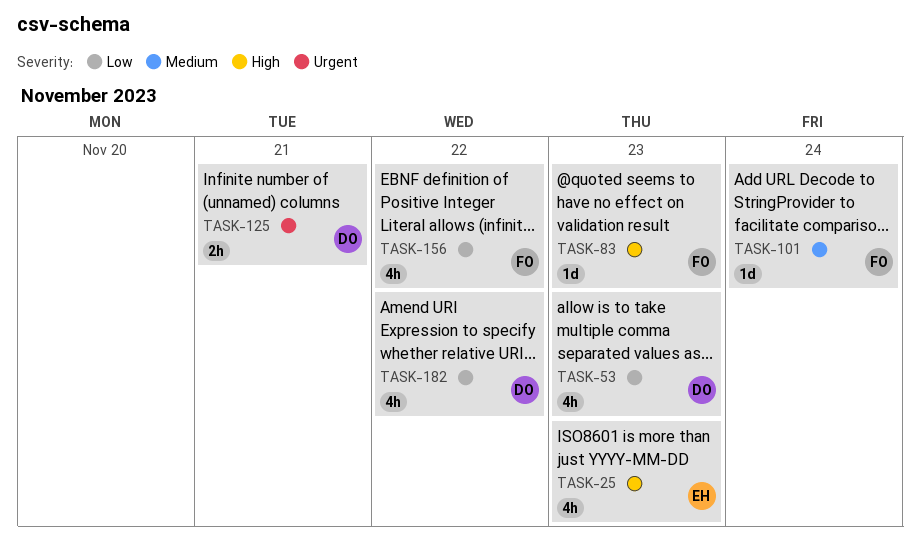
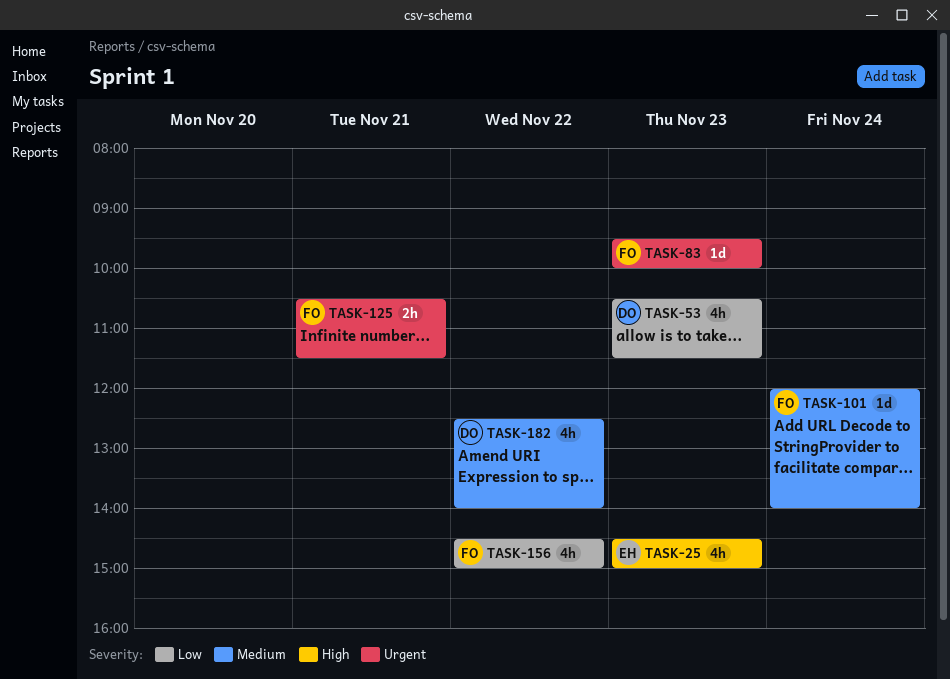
TASK-83, priority: High -> Urgent
TASK-125, owner: DO -> FO
TASK-182, priority: Low -> Medium

